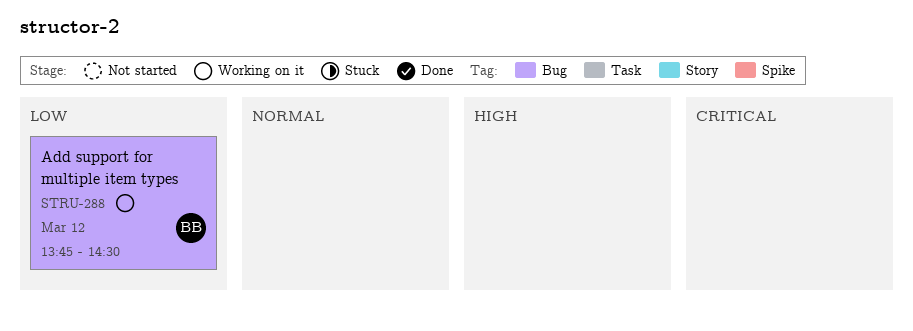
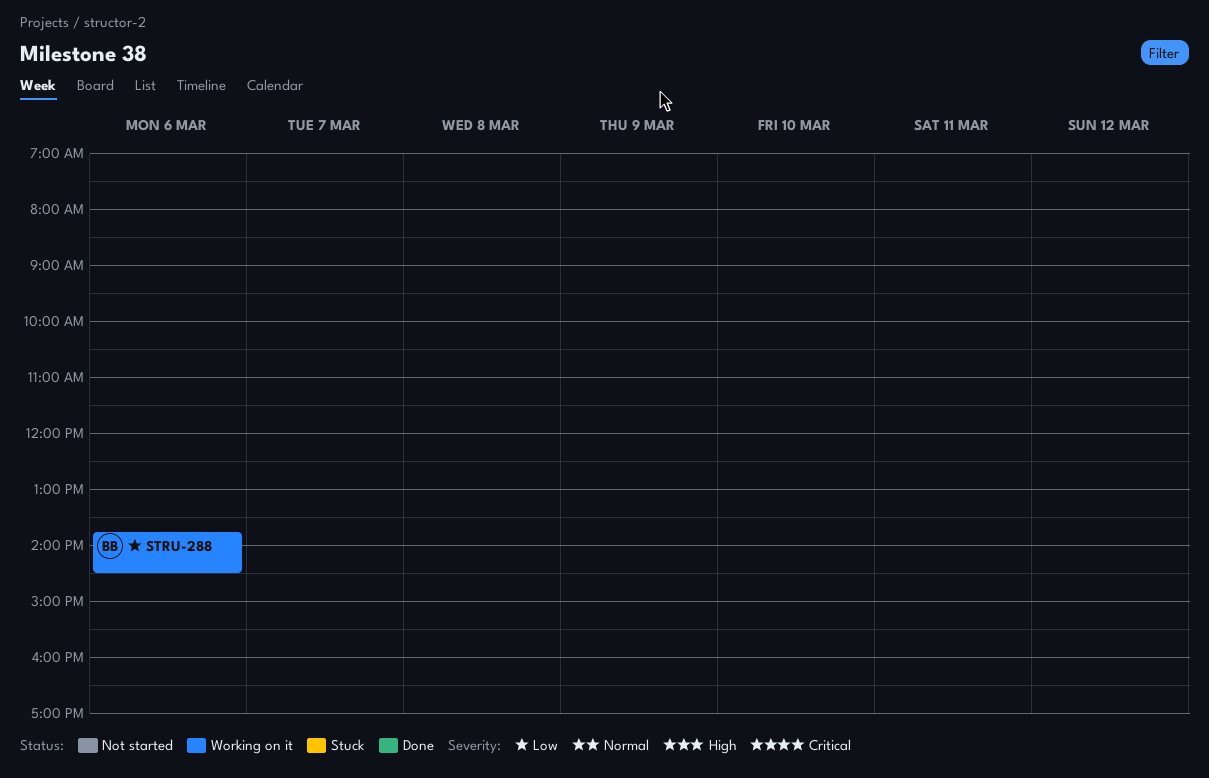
STRU-288, day: Mar 12 -> Mar 6

